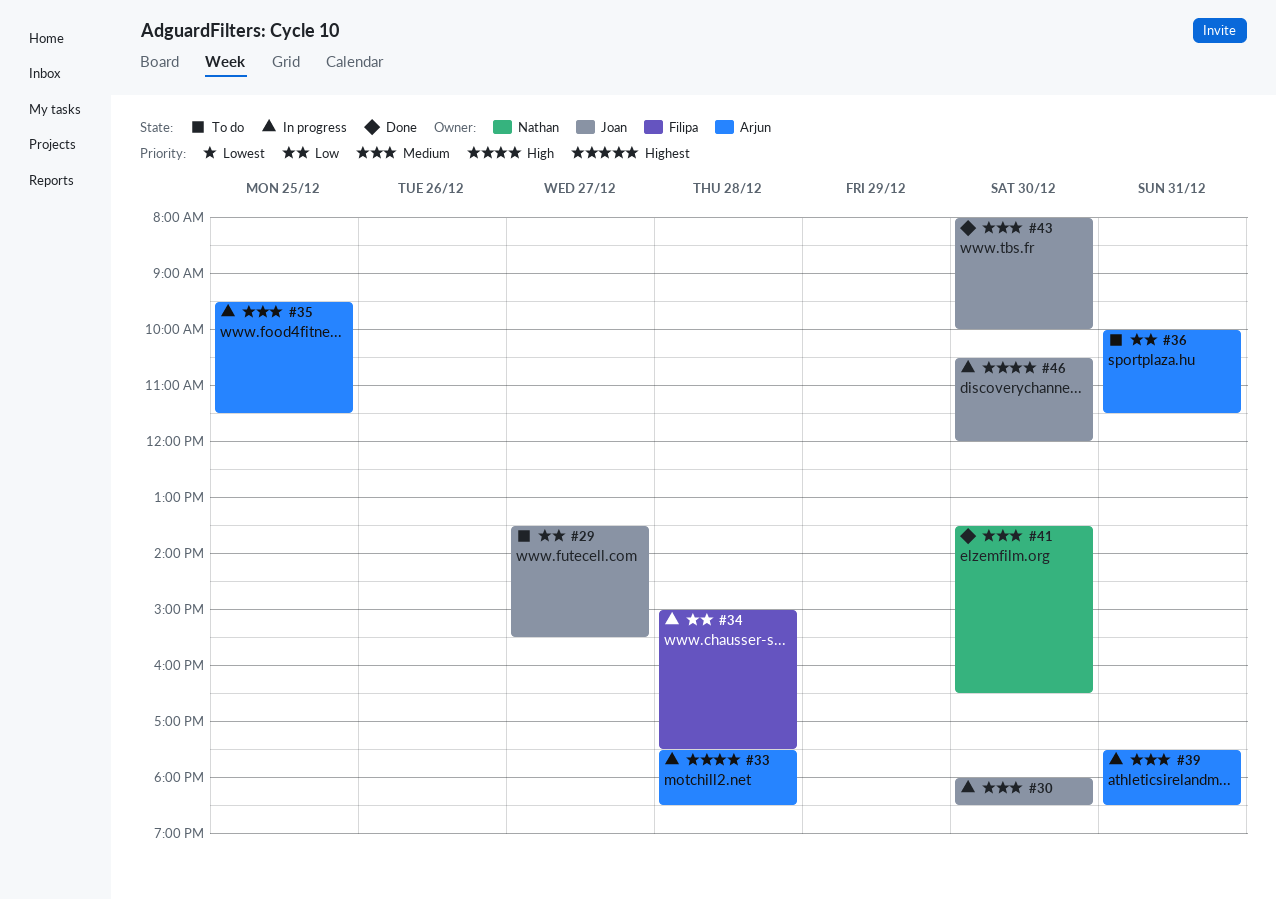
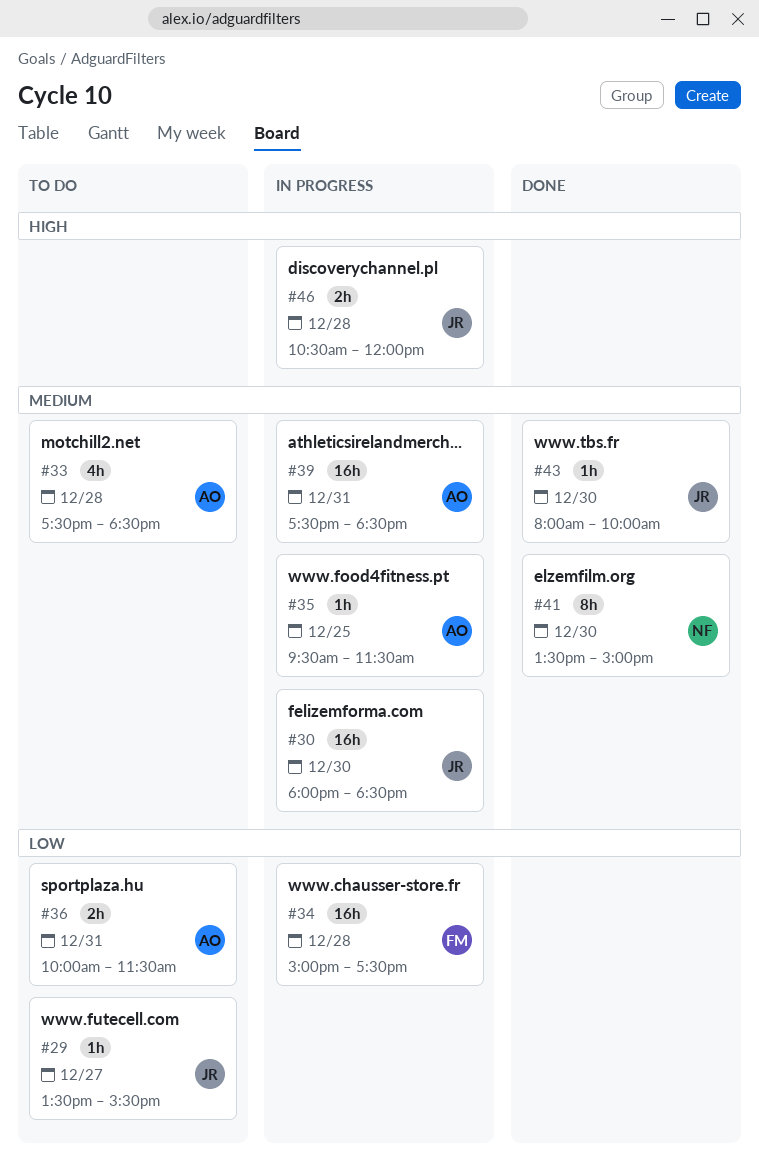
#33, status: In progress -> To do
#33, priority: High -> Medium
#41, ends: 16:30 -> 15:00
#46, day: Dec 30 -> Dec 28

